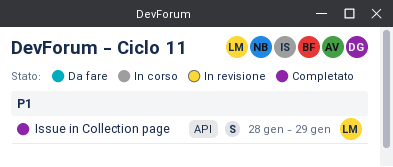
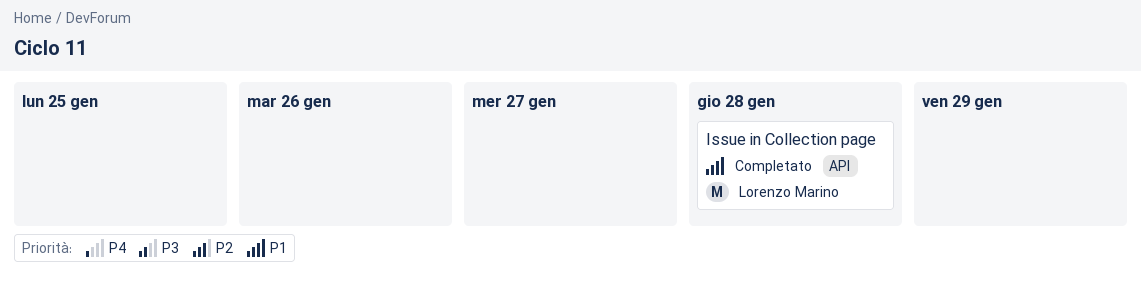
Issue in Collection page, estimate: S -> M
Issue in Collection page, due: Jan 29 -> Jan 28

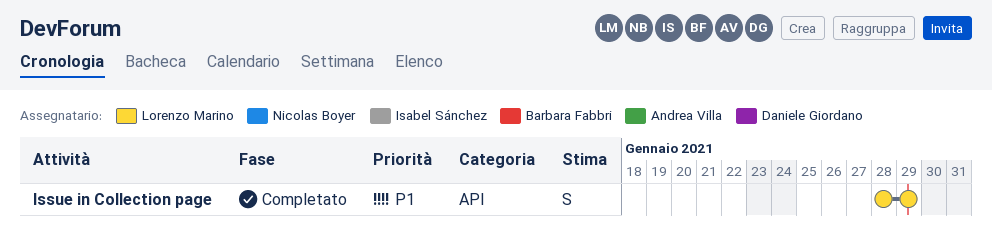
Issue in Collection page, estimate: M -> S
Issue in Collection page, due: Jan 28 -> Jan 29

